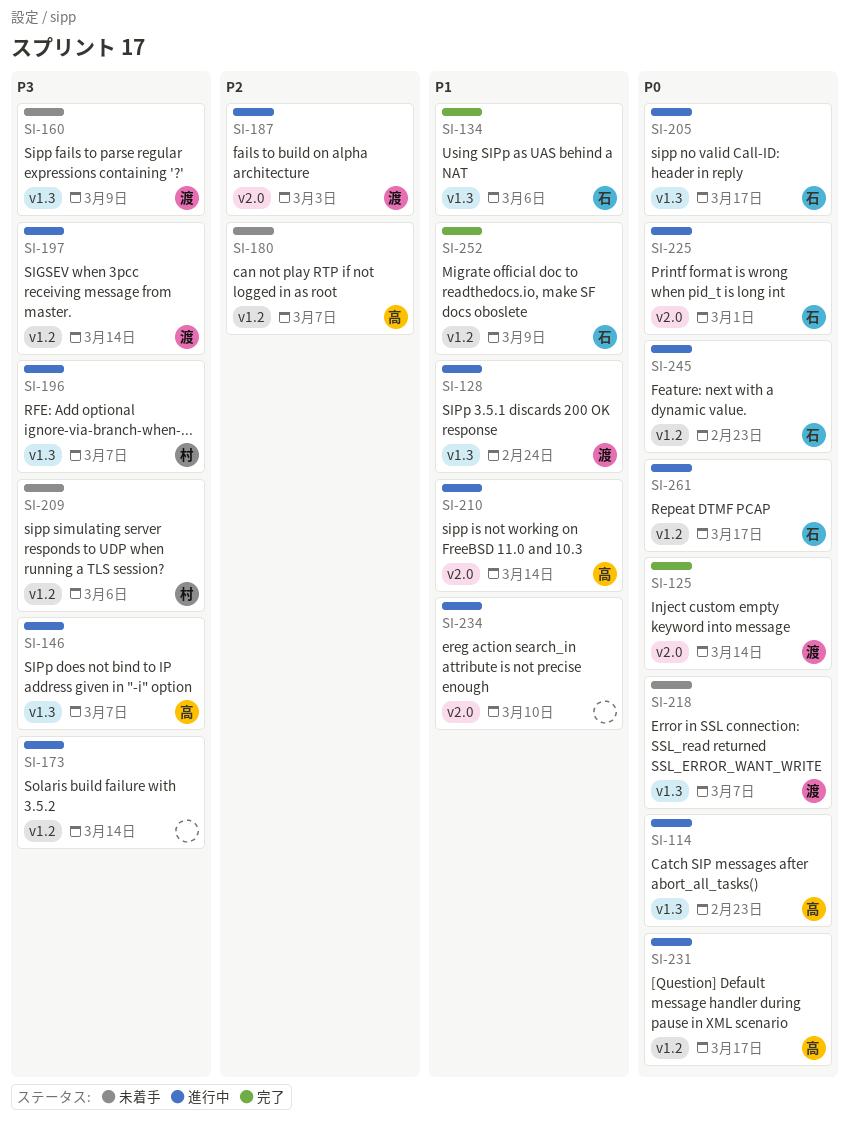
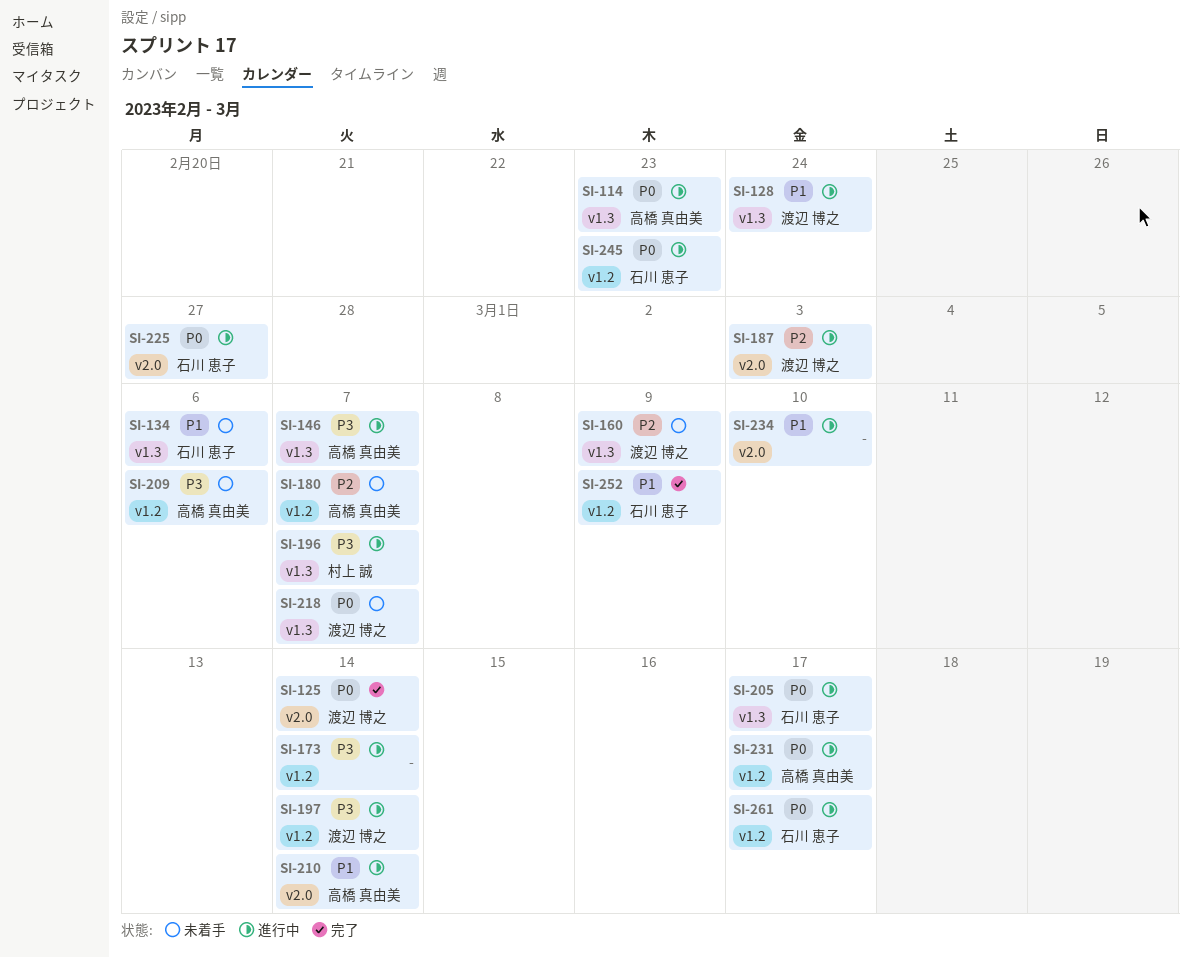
SI-134, status: 完了 -> 未着手
SI-160, priority: P3 -> P2
SI-209, owner: 村上 誠 -> 高橋 真由美
SI-225, due: Mar 1 -> Feb 27

